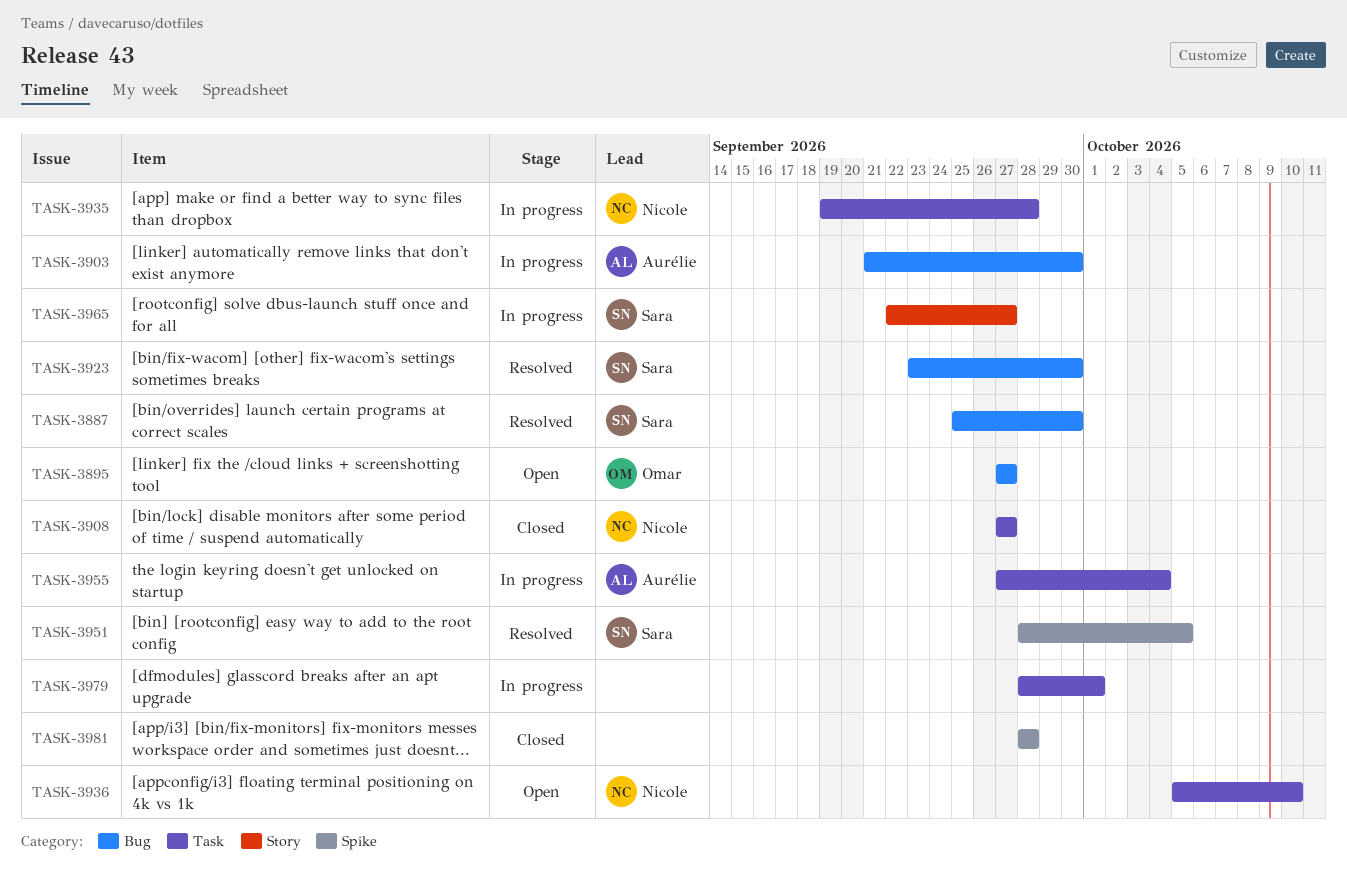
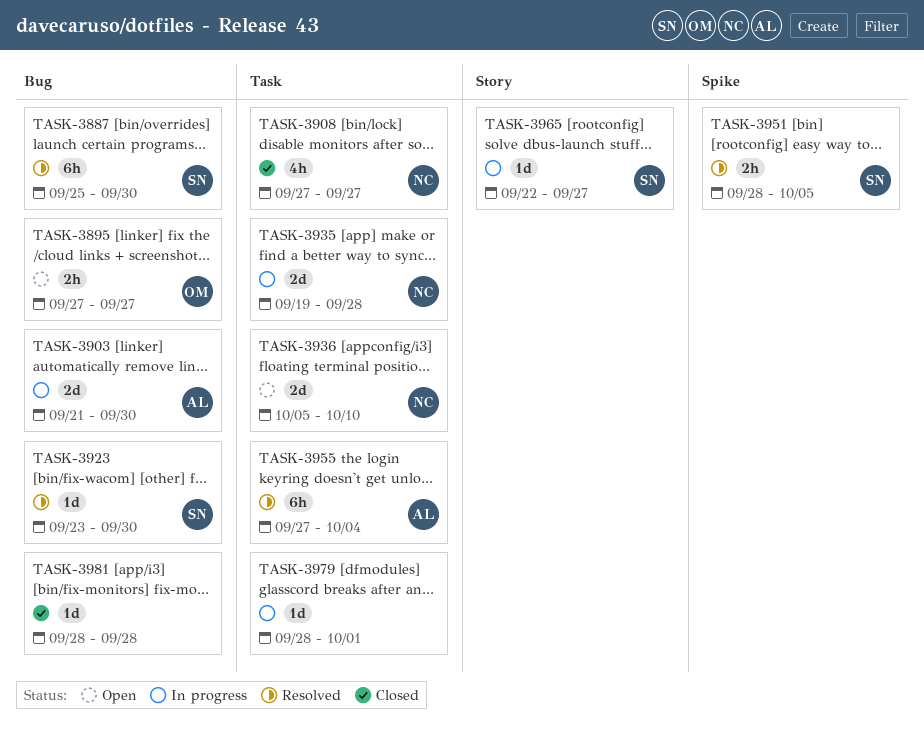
TASK-3955, status: In progress -> Resolved
TASK-3981, label: Spike -> Bug

